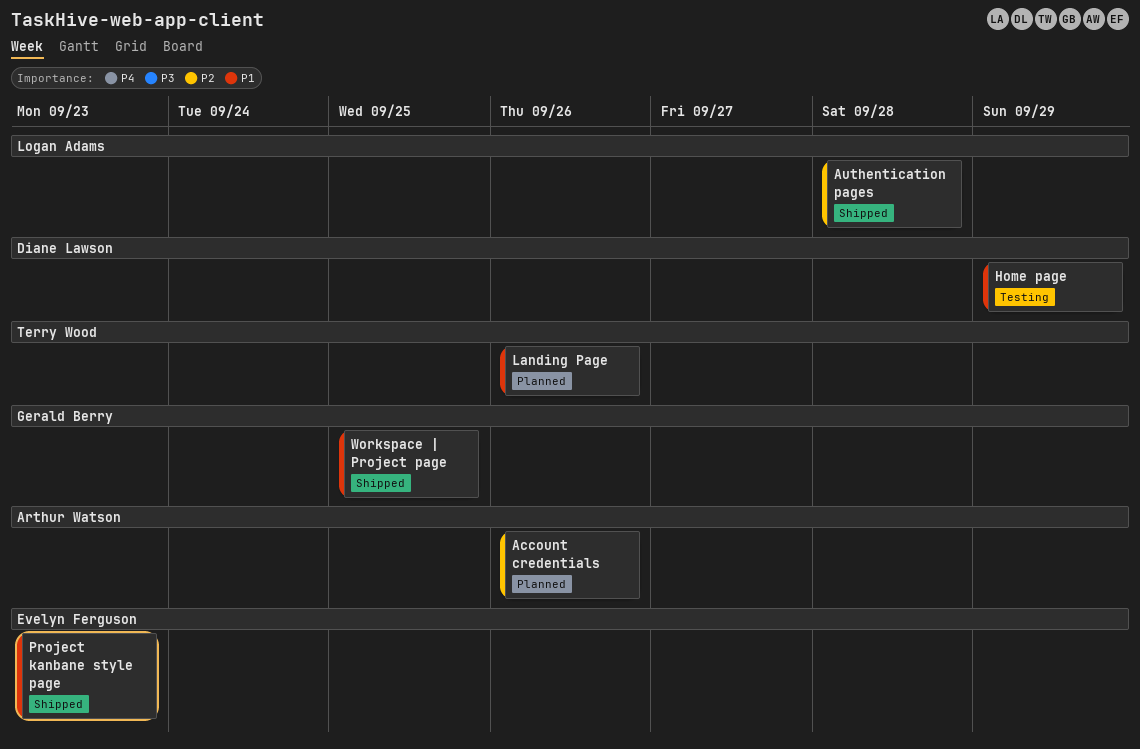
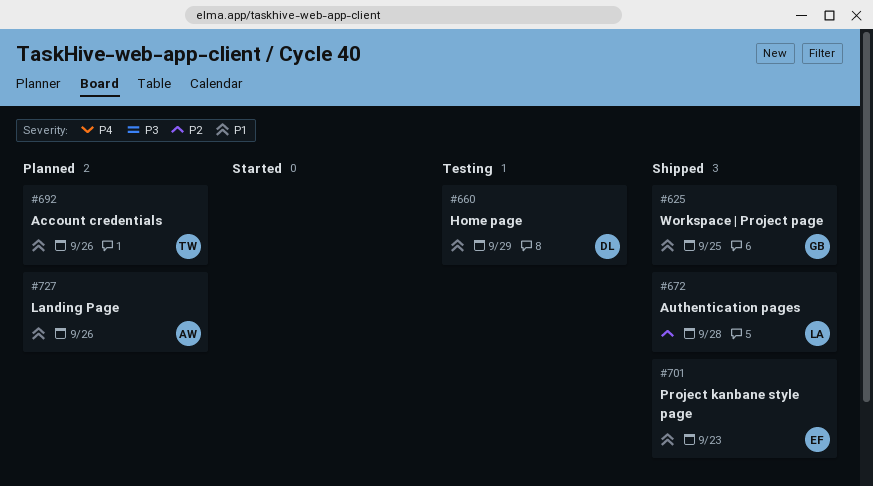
Account credentials, owner: Arthur Watson -> Terry Wood
Account credentials, priority: P2 -> P1
Landing Page, owner: Terry Wood -> Arthur Watson

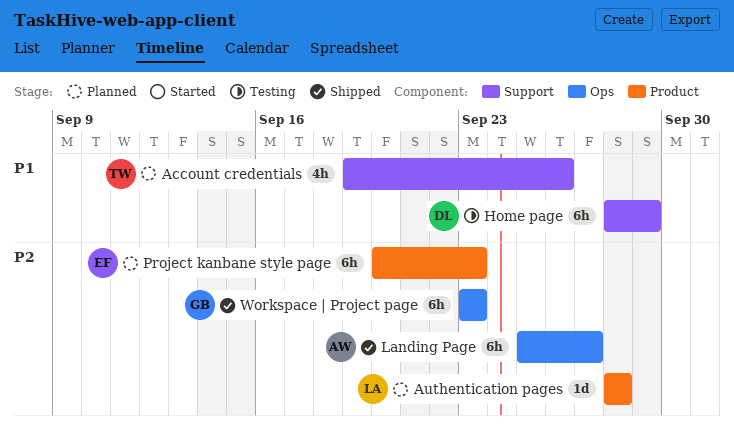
Authentication pages, status: Shipped -> Planned
Landing Page, status: Planned -> Shipped
Landing Page, priority: P1 -> P2
Landing Page, due: Sep 26 -> Sep 27
Project kanbane style page, status: Shipped -> Planned
Project kanbane style page, priority: P1 -> P2
Workspace | Project page, priority: P1 -> P2
Workspace | Project page, due: Sep 25 -> Sep 23

